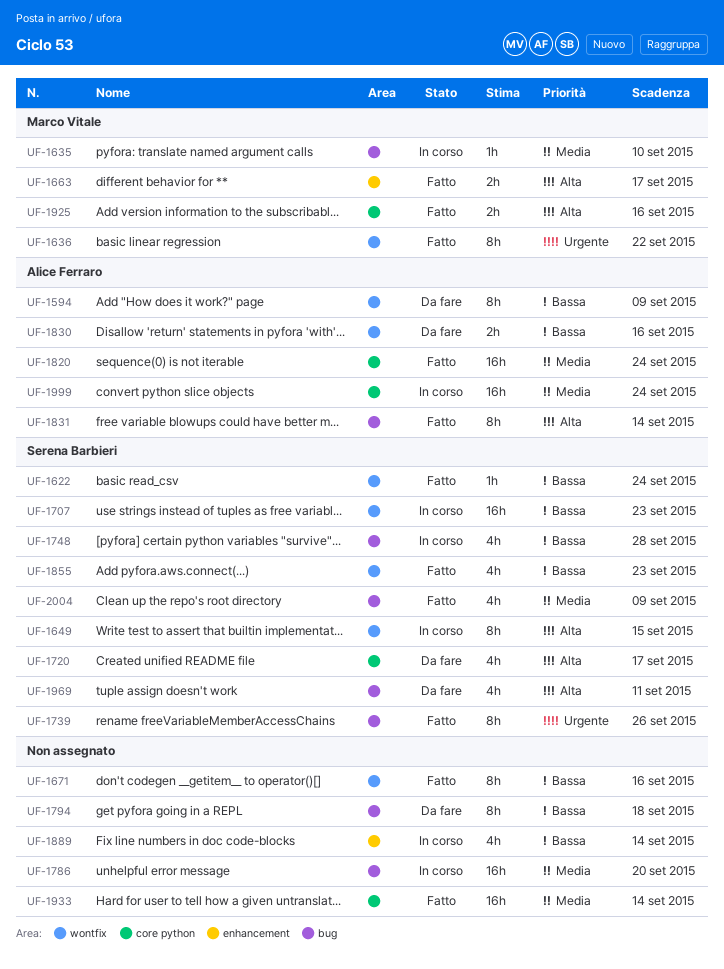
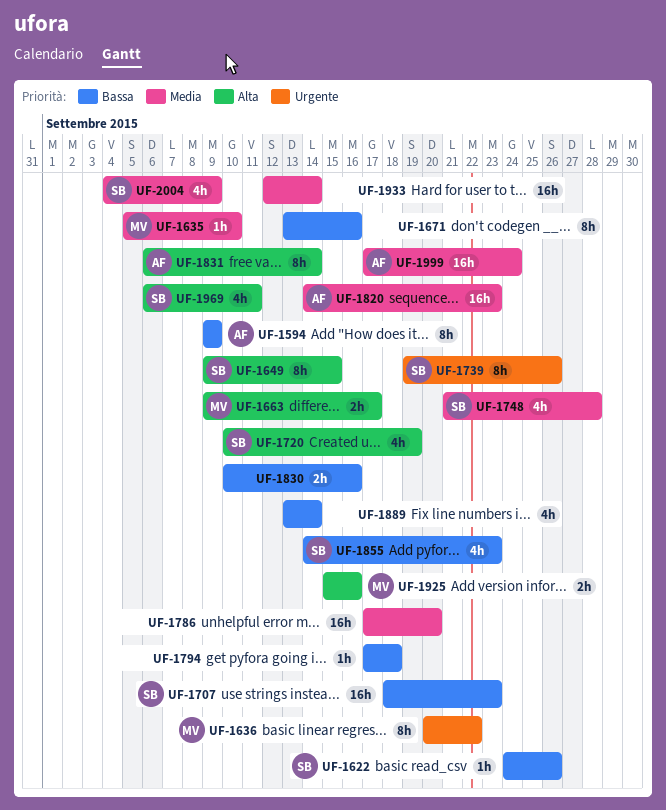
UF-1622, due: Sep 24 -> Sep 26
UF-1720, due: Sep 17 -> Sep 19
UF-1748, priority: Bassa -> Media
UF-1794, estimate: 8h -> 1h
UF-1820, due: Sep 24 -> Sep 23
UF-1830, owner: Alice Ferraro -> none

